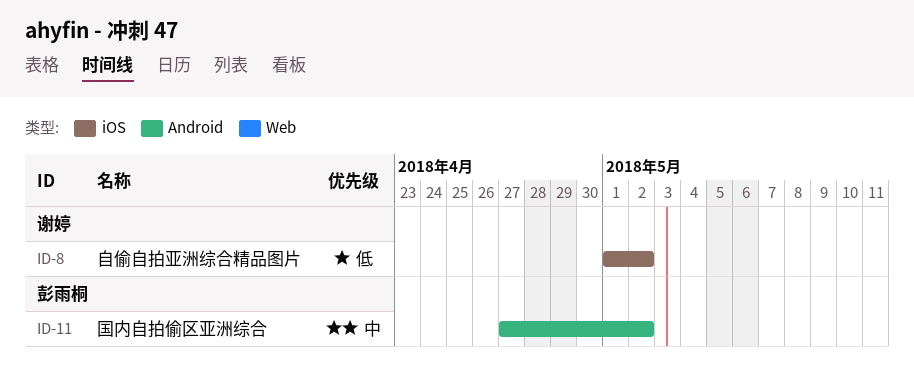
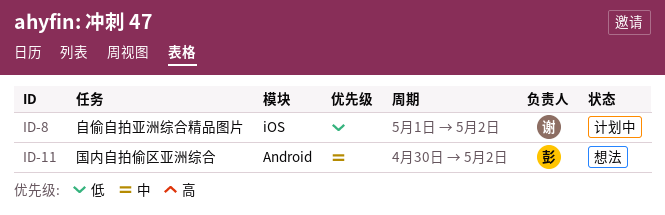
ID-11, start: Apr 27 -> Apr 30

